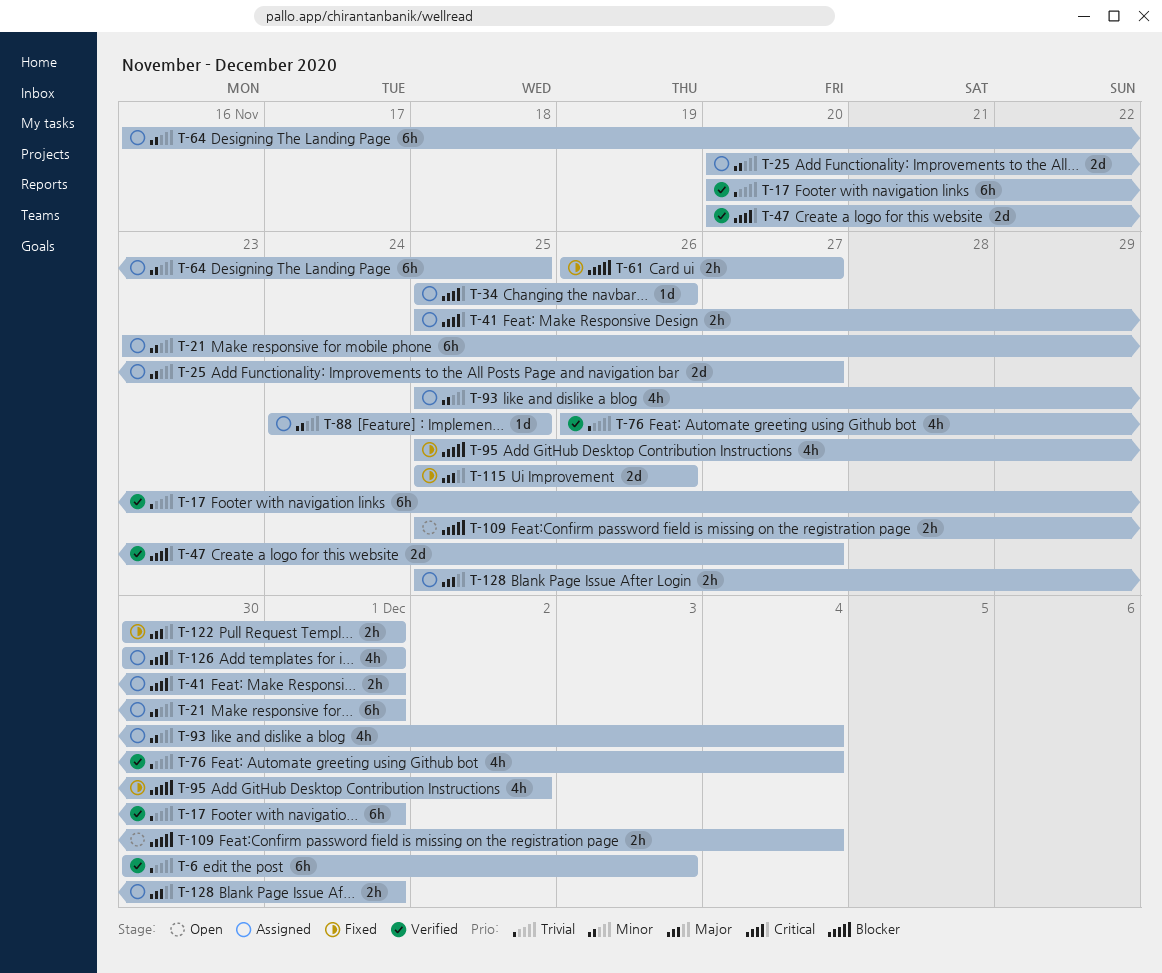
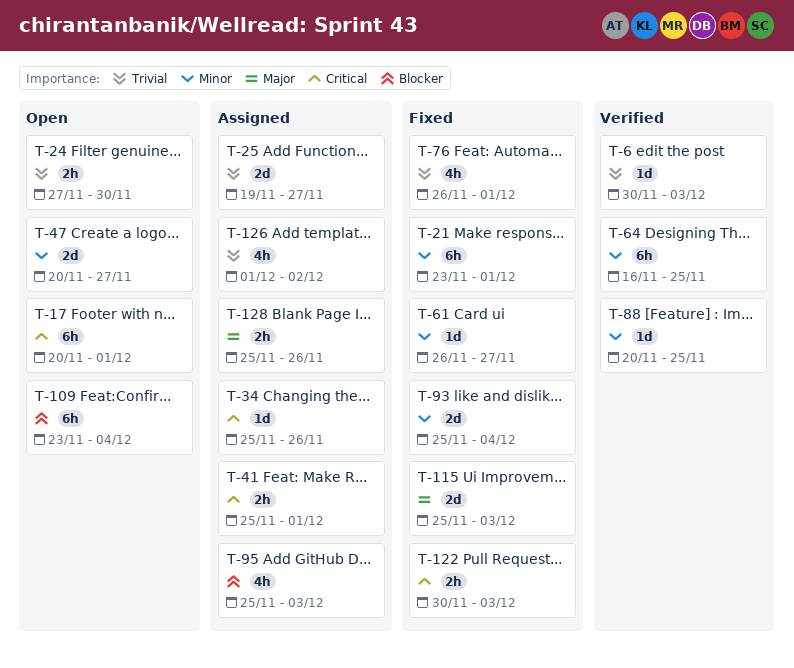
T-6, estimate: 6h -> 1d
T-17, status: Verified -> Open
T-17, priority: Trivial -> Critical
T-21, status: Assigned -> Fixed
T-24: none -> present
T-25, priority: Minor -> Trivial
T-25, start: Nov 20 -> Nov 19
T-47, status: Verified -> Open
T-47, priority: Critical -> Minor
T-61, priority: Blocker -> Minor
T-61, estimate: 2h -> 1d
T-64, status: Assigned -> Verified
T-76, status: Verified -> Fixed
T-76, due: Dec 4 -> Dec 1
T-88, status: Assigned -> Verified
T-88, start: Nov 24 -> Nov 20
T-93, status: Assigned -> Fixed
T-93, estimate: 4h -> 2d
T-95, status: Fixed -> Assigned
T-95, due: Dec 2 -> Dec 3
T-109, estimate: 2h -> 6h
T-109, start: Nov 25 -> Nov 23
T-115, due: Nov 26 -> Dec 3
T-122, priority: Major -> Critical
T-122, due: Dec 1 -> Dec 3
T-126, priority: Critical -> Trivial
T-126, start: Nov 30 -> Dec 1
T-126, due: Dec 1 -> Dec 2
T-128, due: Dec 1 -> Nov 26

